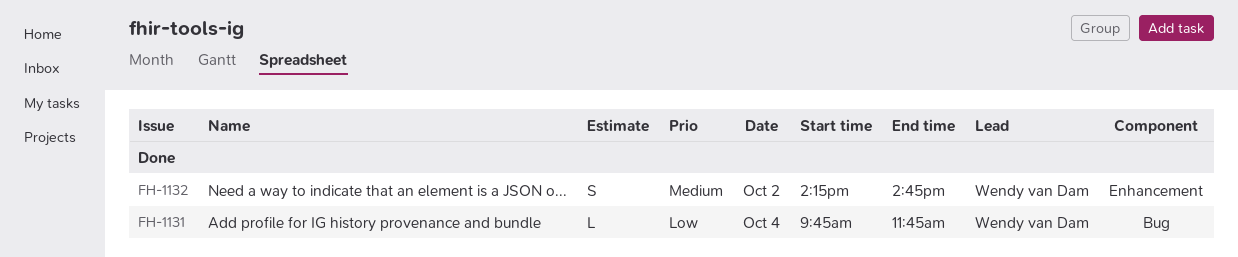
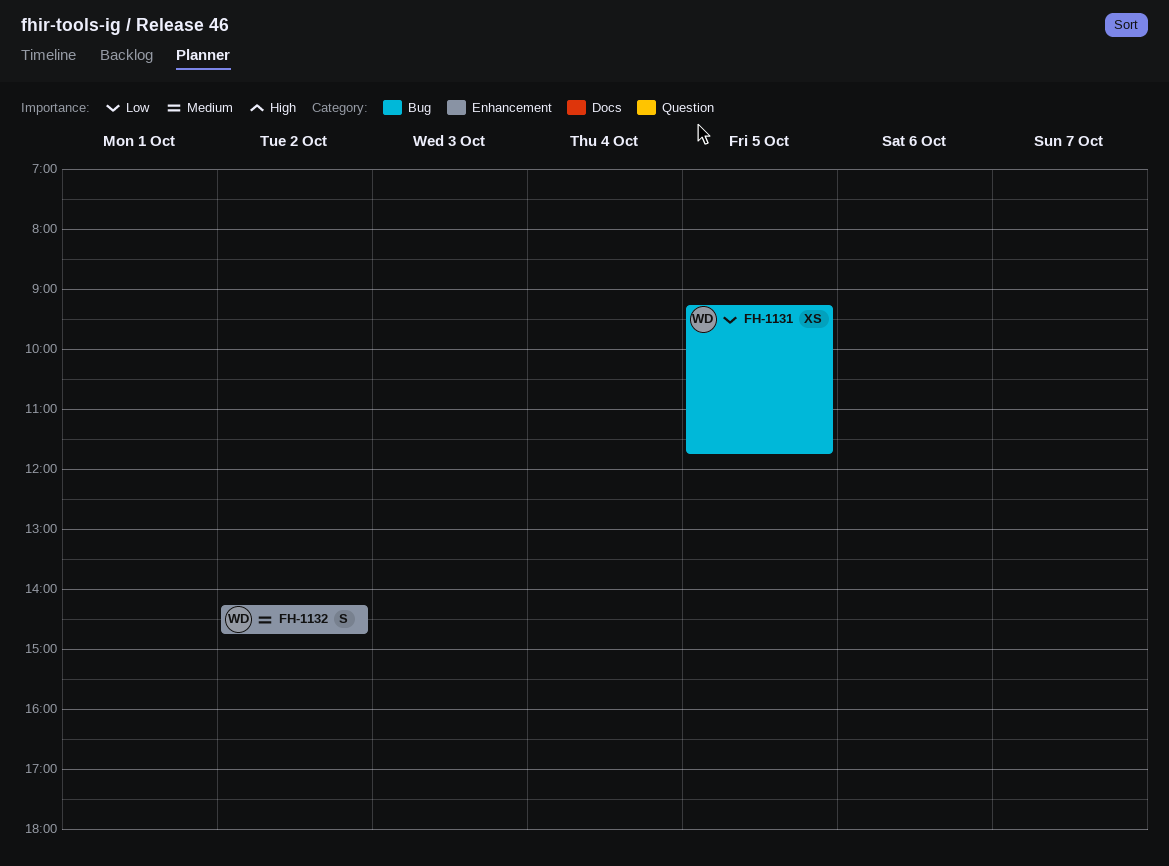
FH-1131, estimate: L -> XS
FH-1131, day: Oct 4 -> Oct 5
FH-1131, begins: 09:45 -> 09:15

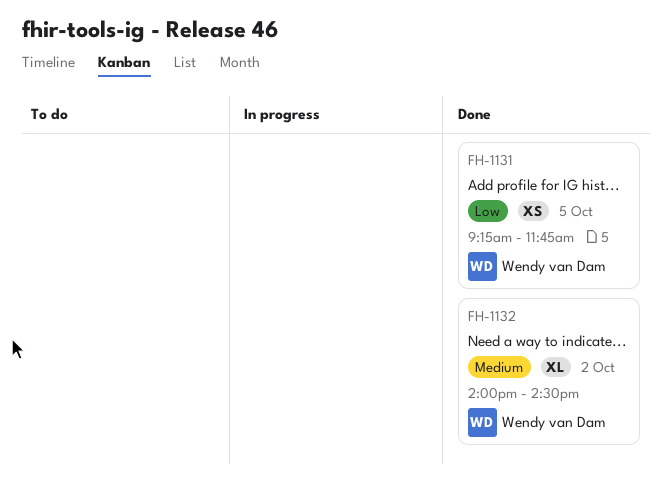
FH-1132, estimate: S -> XL
FH-1132, begins: 14:15 -> 14:00
FH-1132, ends: 14:45 -> 14:30

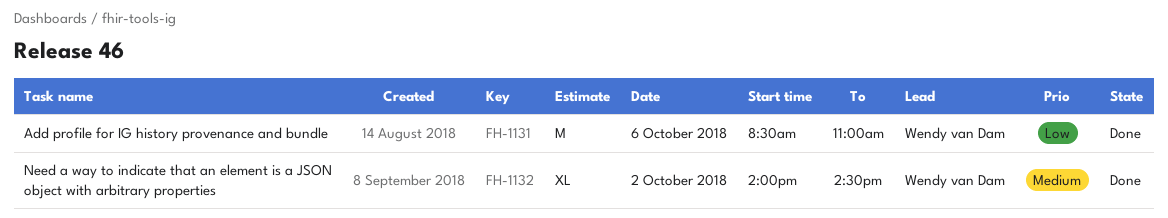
FH-1131, estimate: XS -> M
FH-1131, day: Oct 5 -> Oct 6
FH-1131, begins: 09:15 -> 08:30
FH-1131, ends: 11:45 -> 11:00

